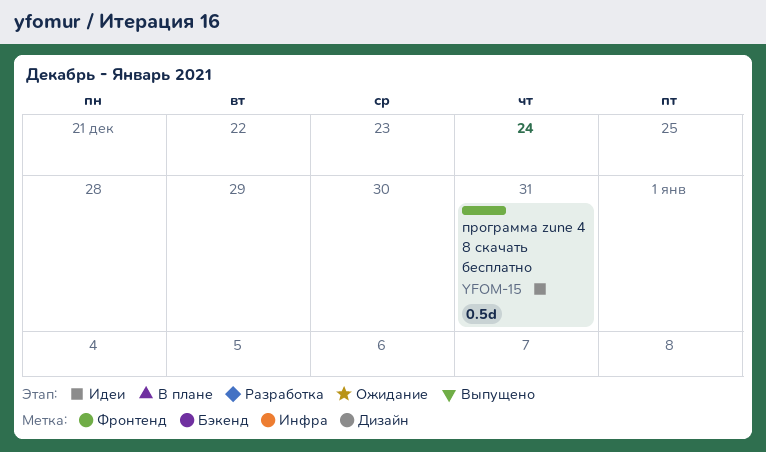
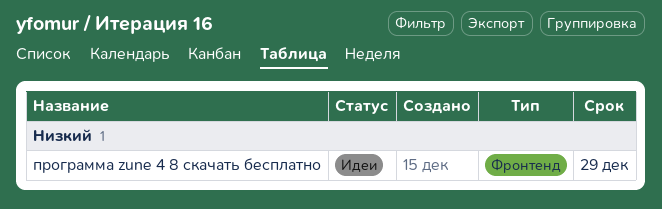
программа zune 4 8 скачать бесплатно, due: Dec 31 -> Dec 29

